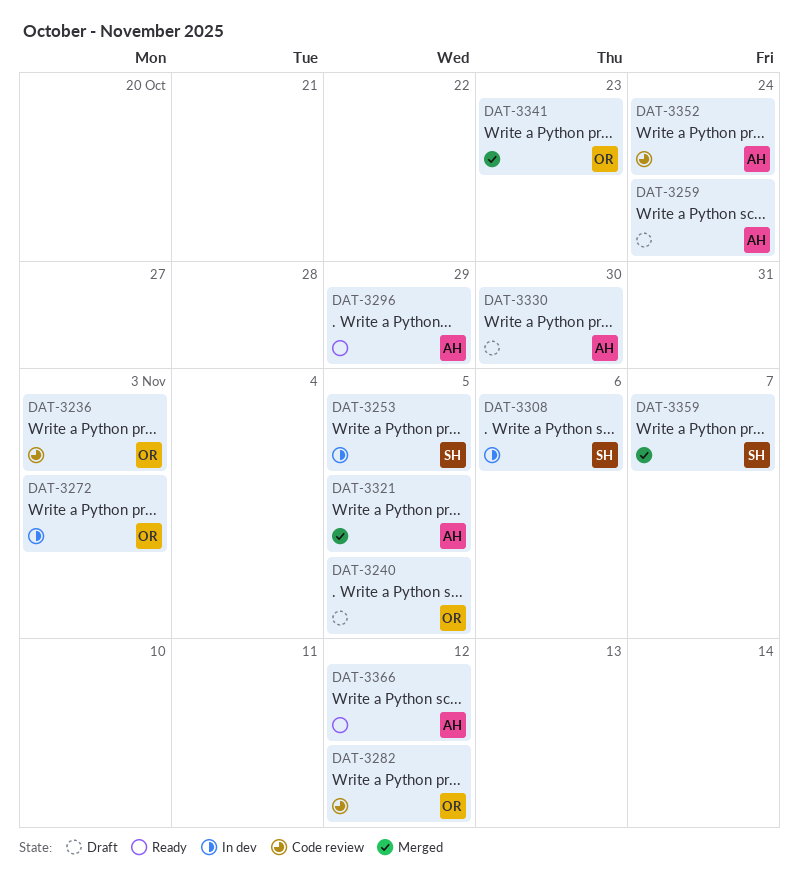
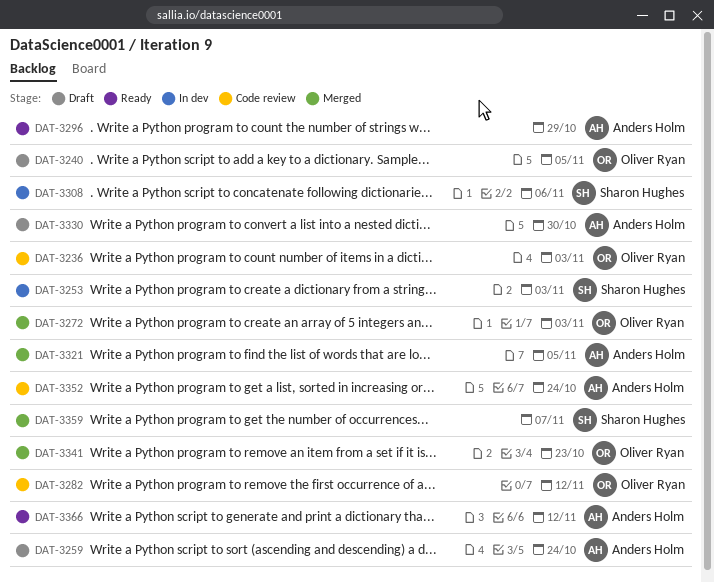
DAT-3253, due: Nov 5 -> Nov 3
DAT-3272, status: In dev -> Merged

